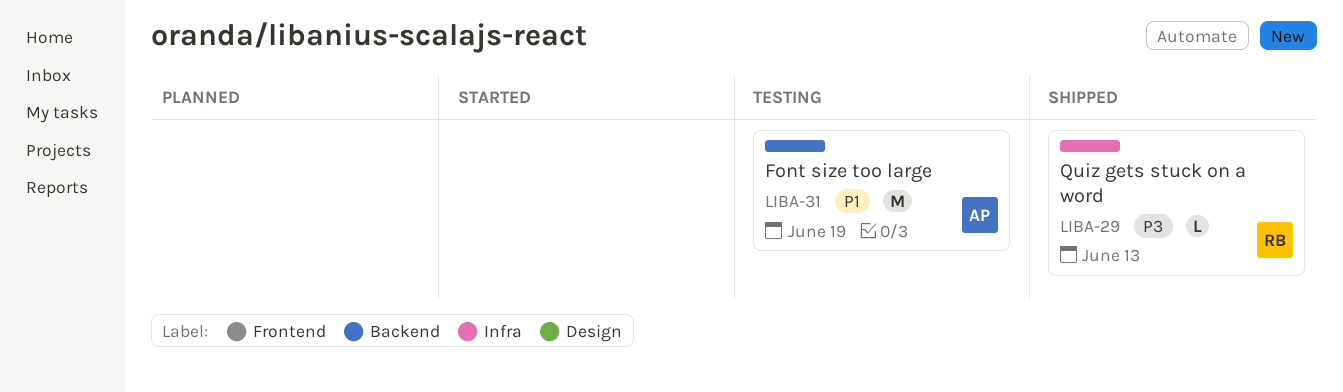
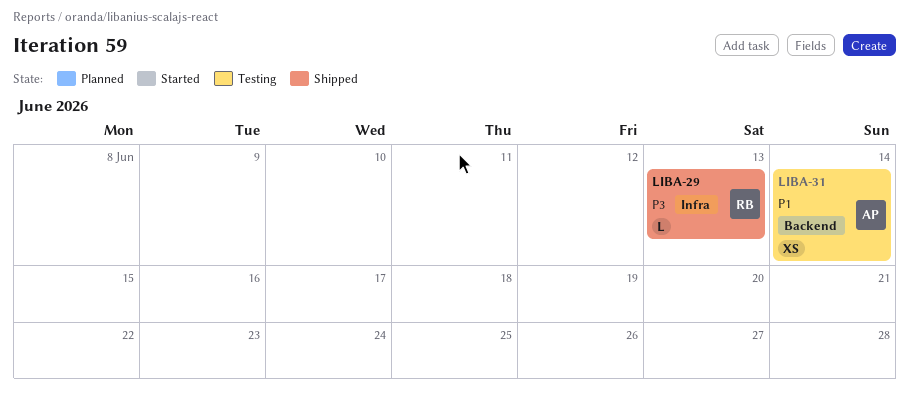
LIBA-31, estimate: M -> XS
LIBA-31, due: Jun 19 -> Jun 14

